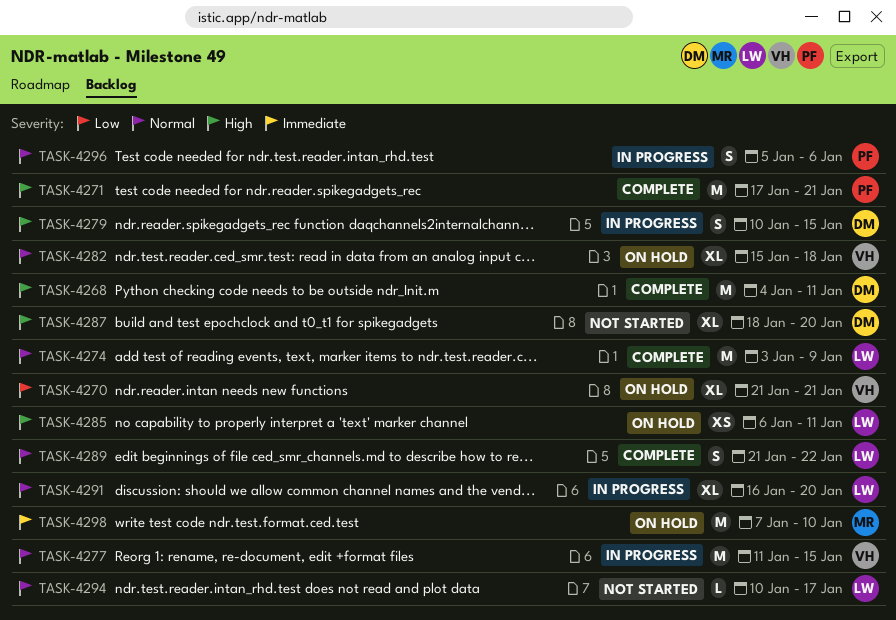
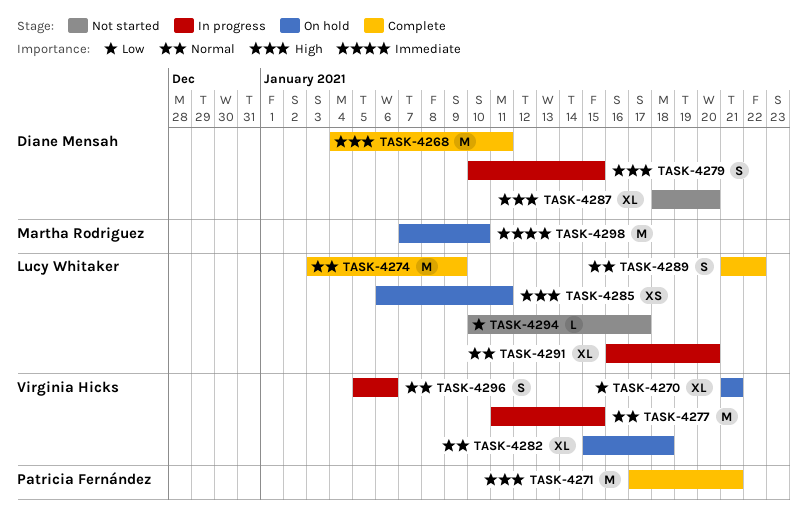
TASK-4294, priority: Normal -> Low
TASK-4296, owner: Patricia Fernández -> Virginia Hicks

